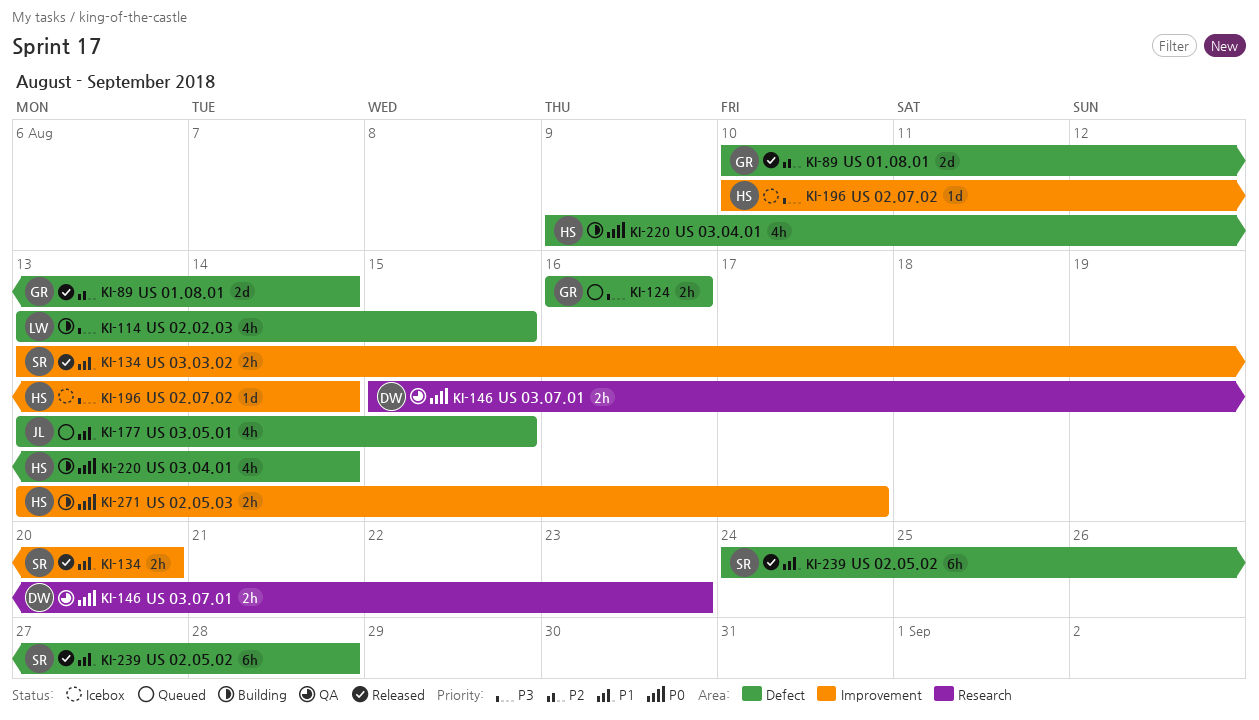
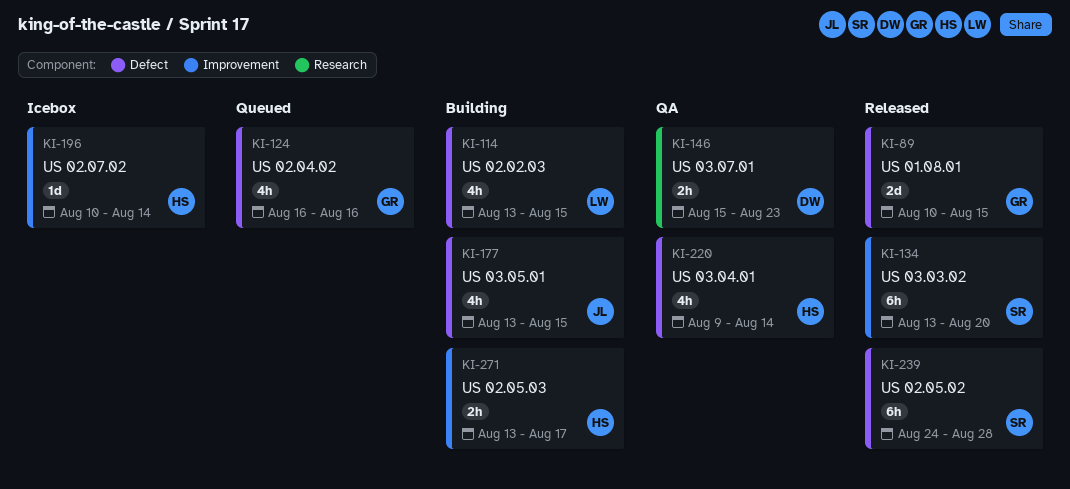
KI-89, due: Aug 14 -> Aug 15
KI-124, estimate: 2h -> 4h
KI-134, estimate: 2h -> 6h
KI-177, status: Queued -> Building
KI-220, status: Building -> QA

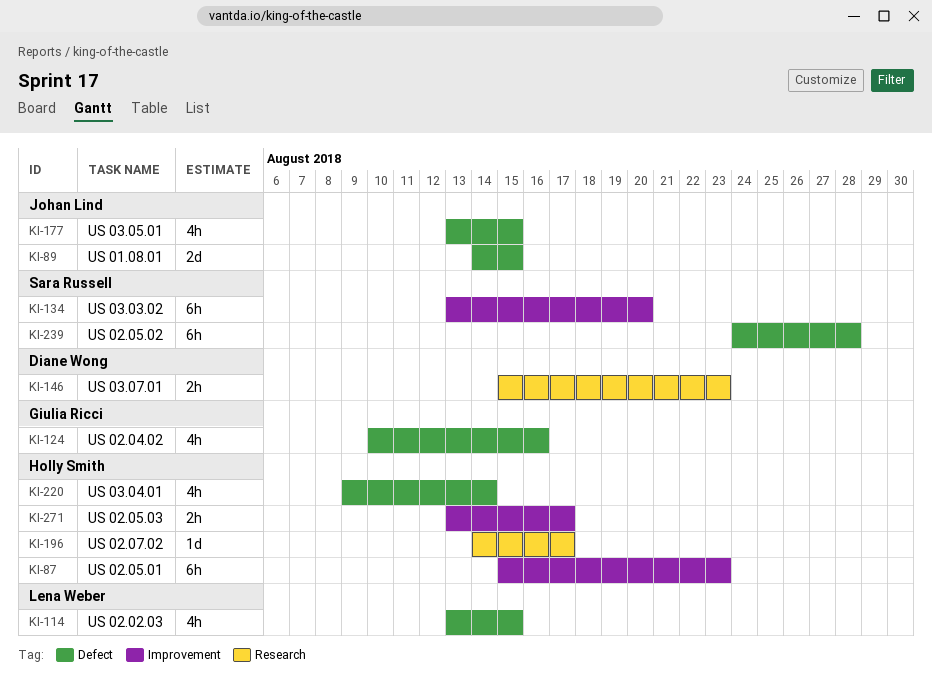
KI-87: none -> present
KI-89, owner: Giulia Ricci -> Johan Lind
KI-89, start: Aug 10 -> Aug 14
KI-124, start: Aug 16 -> Aug 10
KI-196, label: Improvement -> Research
KI-196, start: Aug 10 -> Aug 14
KI-196, due: Aug 14 -> Aug 17

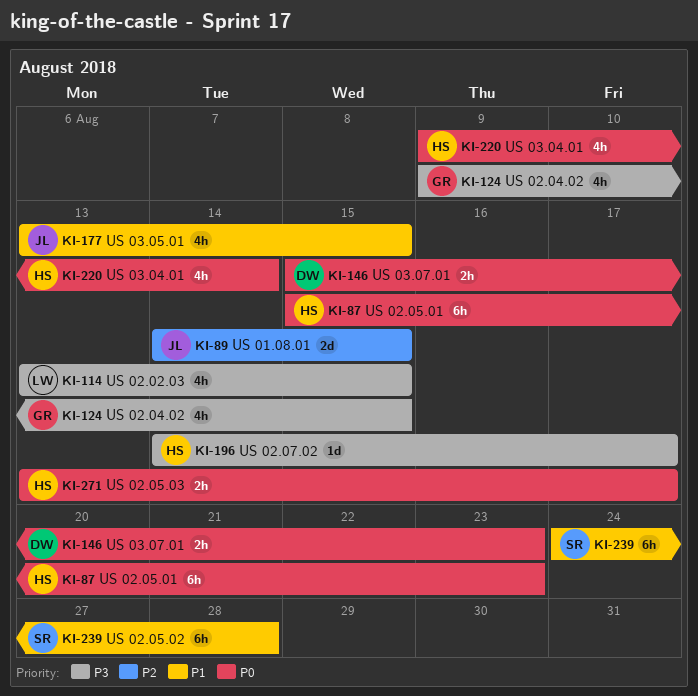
KI-124, start: Aug 10 -> Aug 9
KI-124, due: Aug 16 -> Aug 15
KI-134: present -> none

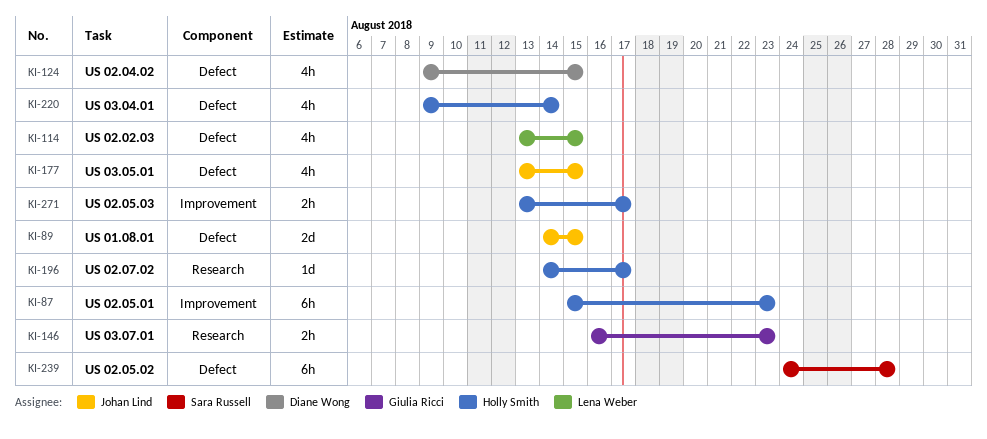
KI-124, owner: Giulia Ricci -> Diane Wong
KI-146, owner: Diane Wong -> Giulia Ricci
KI-146, start: Aug 15 -> Aug 16

